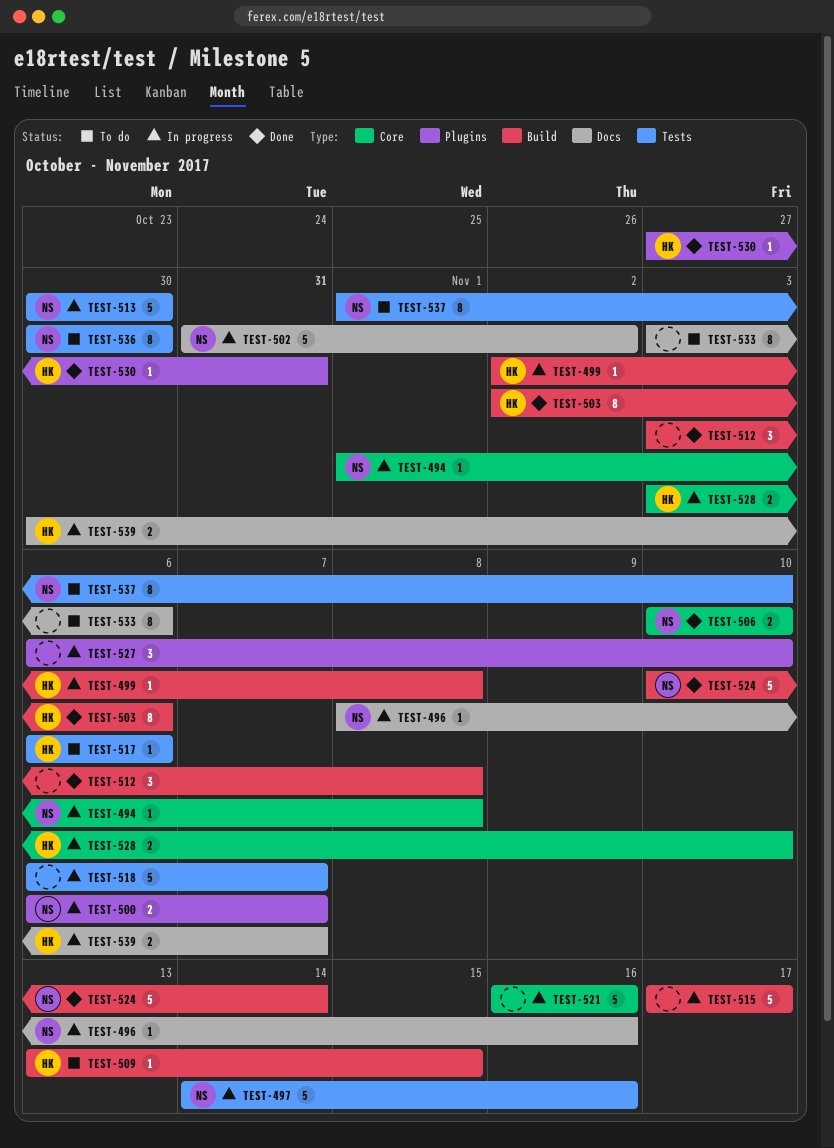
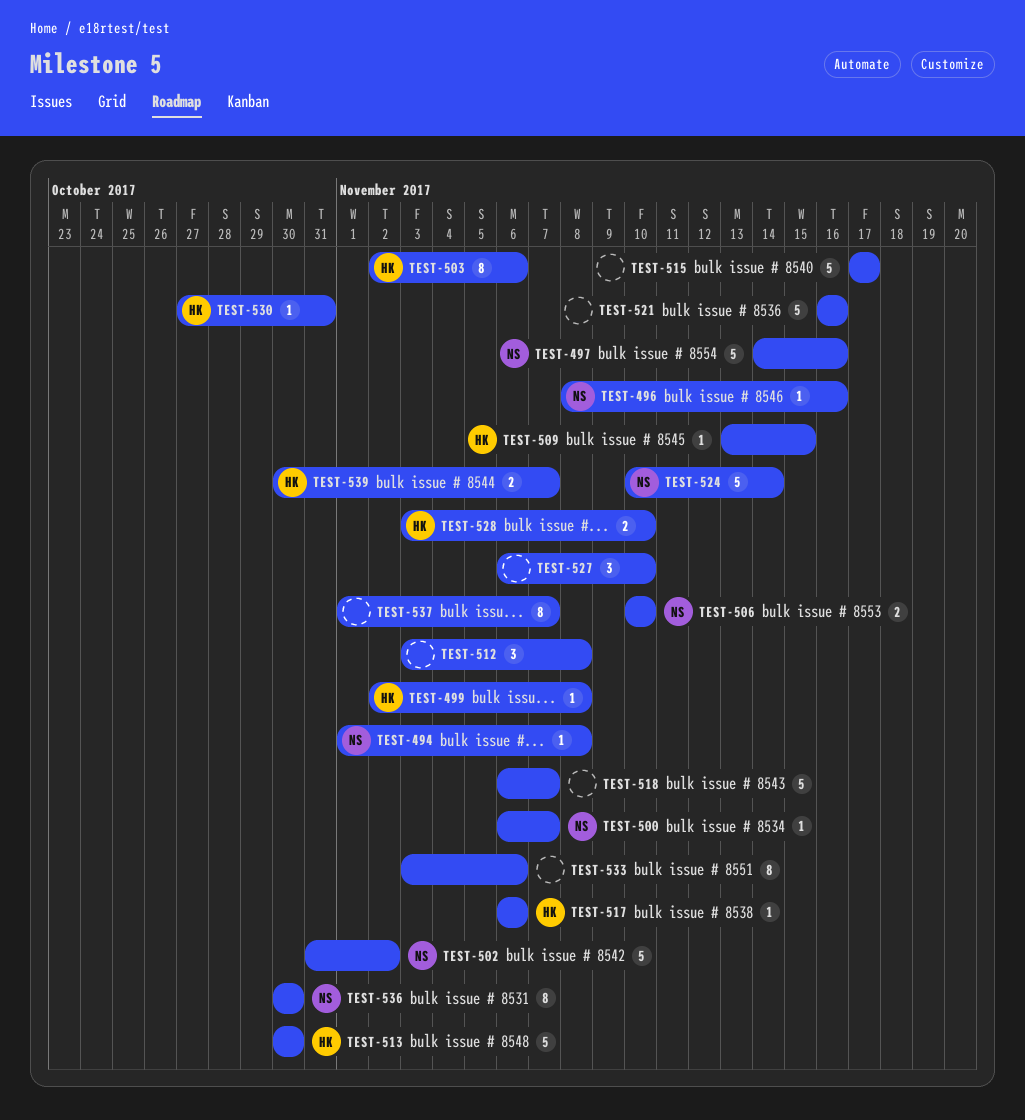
TEST-500, estimate: 2 -> 1
TEST-513, owner: NS -> HK
TEST-537, owner: NS -> none
TEST-537, due: Nov 10 -> Nov 7

